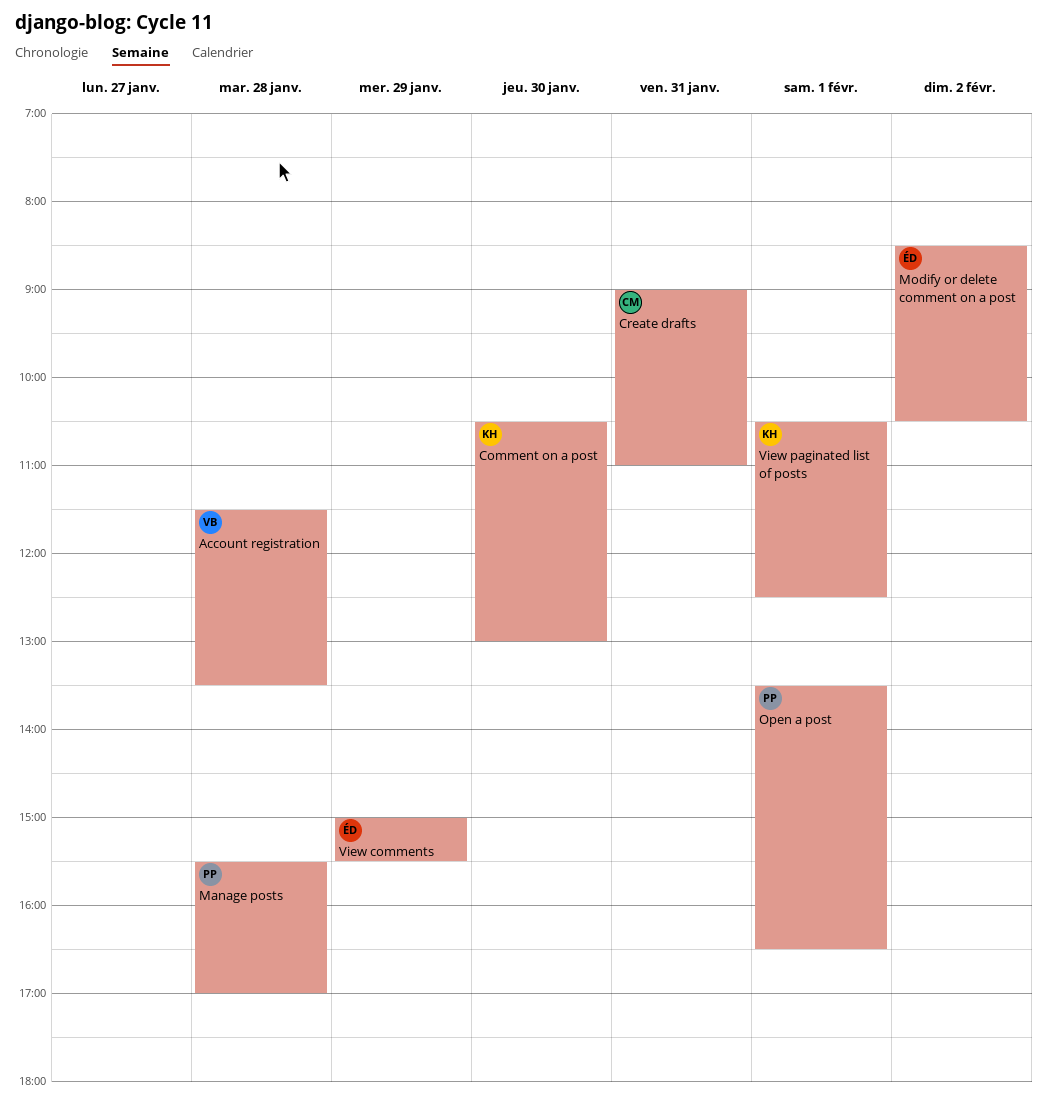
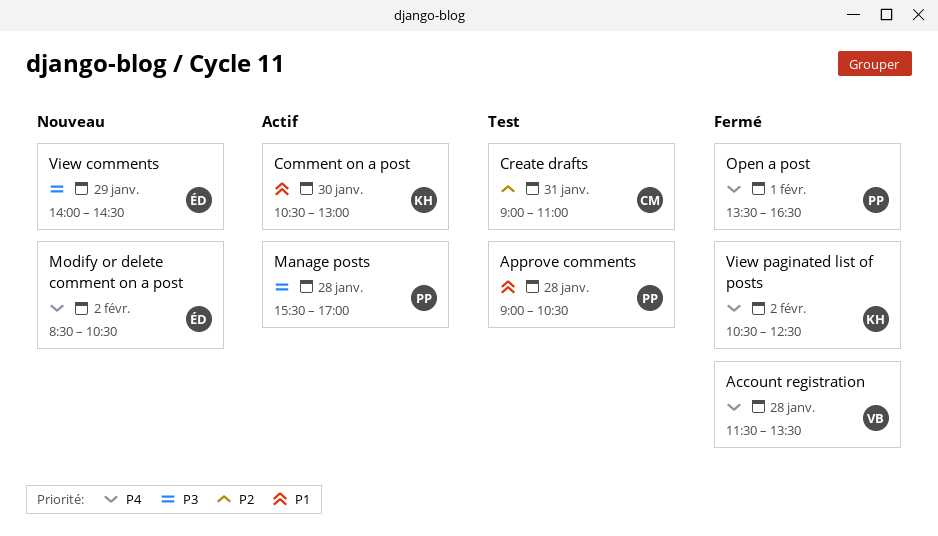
Approve comments: none -> present
View comments, begins: 15:00 -> 14:00
View comments, ends: 15:30 -> 14:30
View paginated list of posts, day: Feb 1 -> Feb 2

